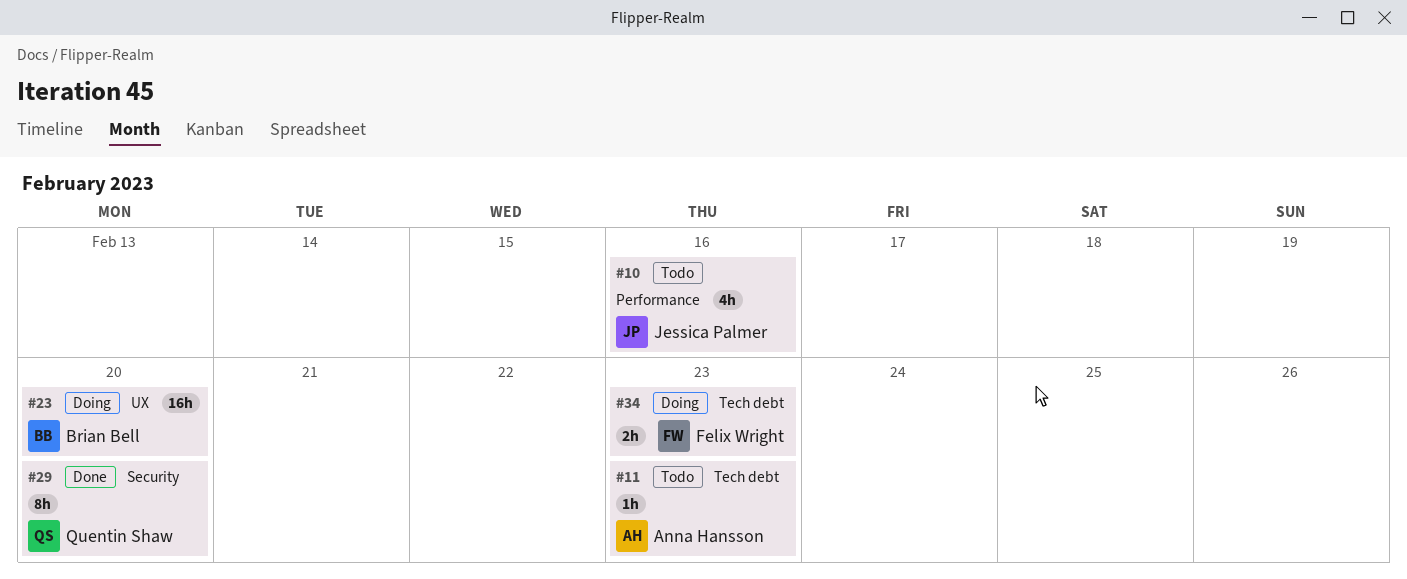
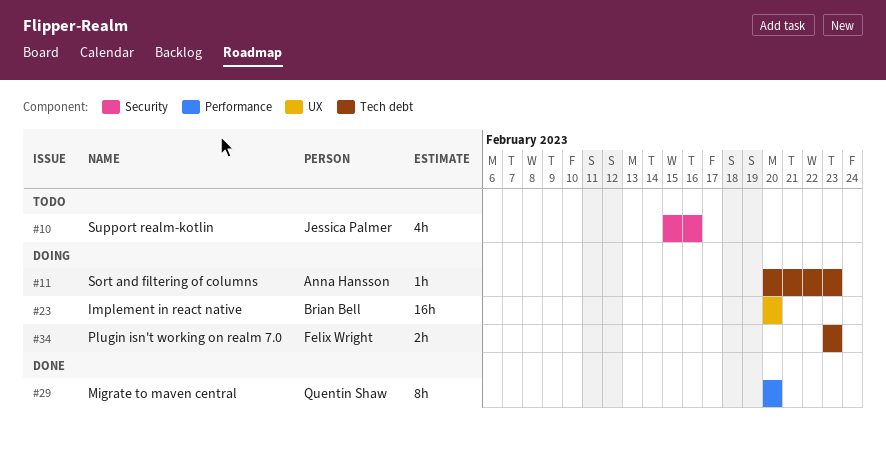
#10, label: Performance -> Security
#11, status: Todo -> Doing
#29, label: Security -> Performance

